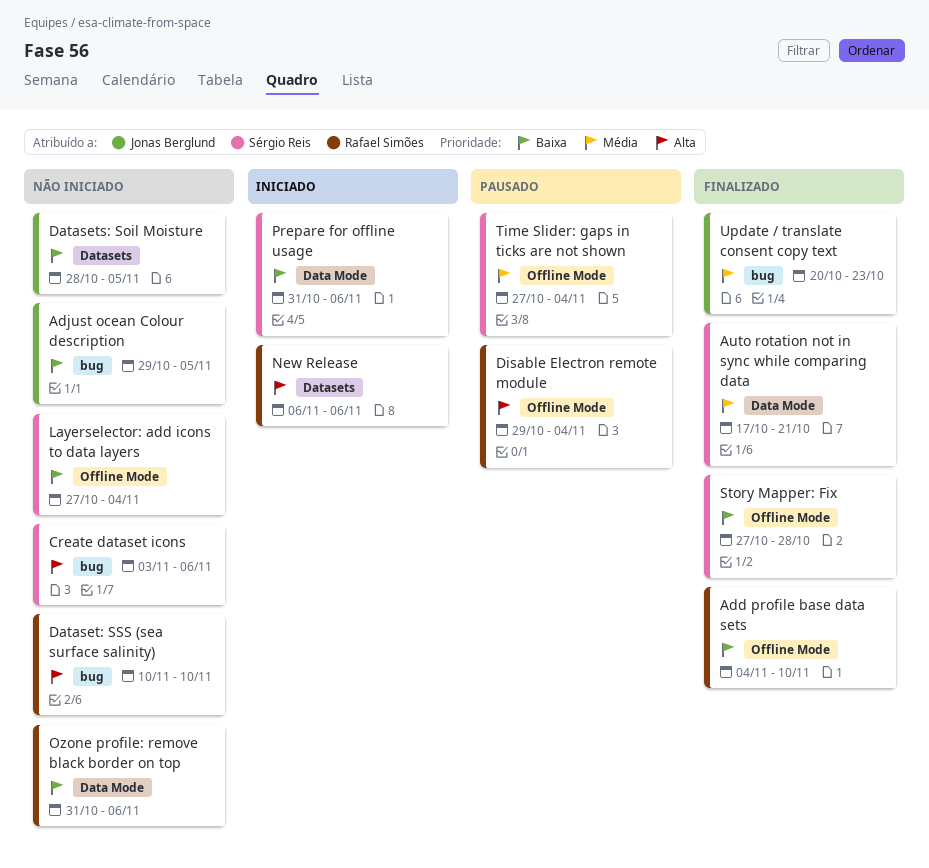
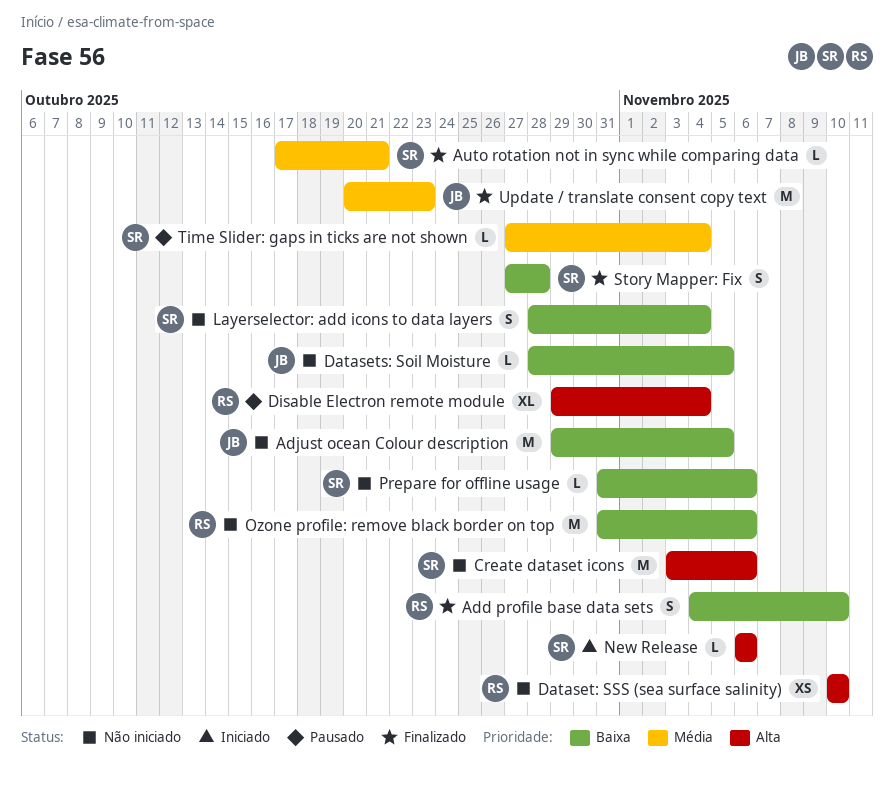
Layerselector: add icons to data layers, start: Oct 27 -> Oct 28
New Release, owner: Rafael Simões -> Sérgio Reis
Prepare for offline usage, status: Iniciado -> Não iniciado

